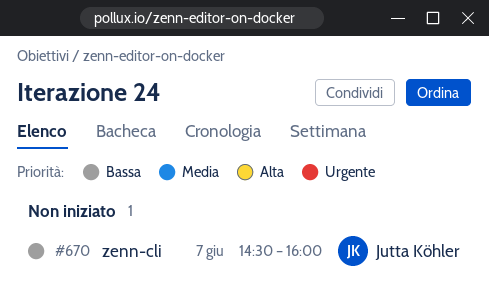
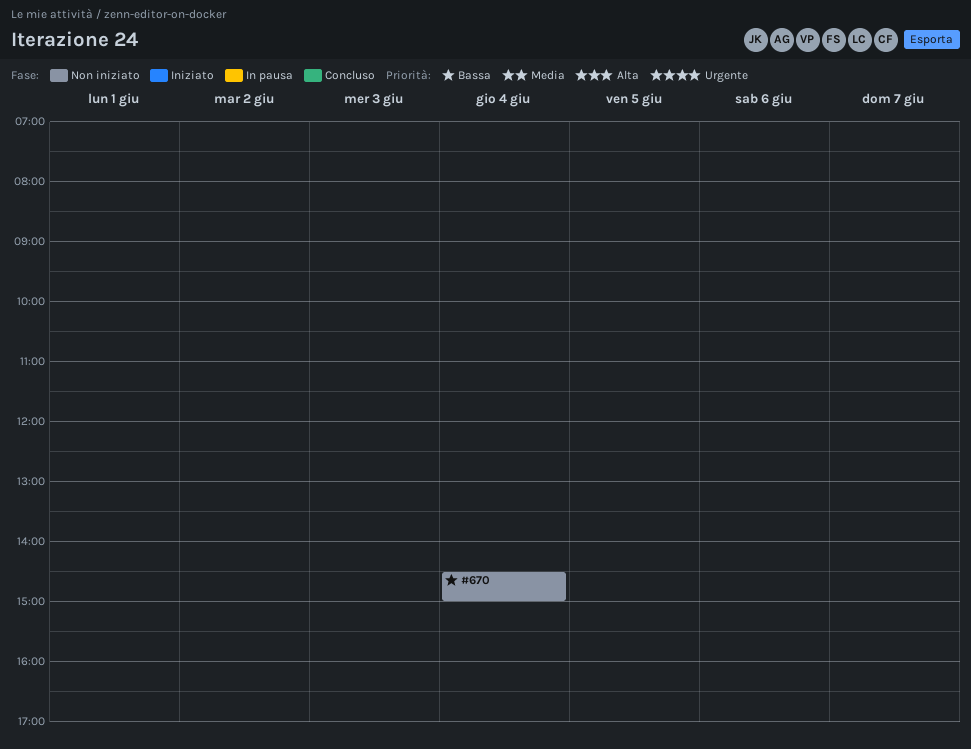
#670, day: Jun 7 -> Jun 4
#670, ends: 16:00 -> 15:00

